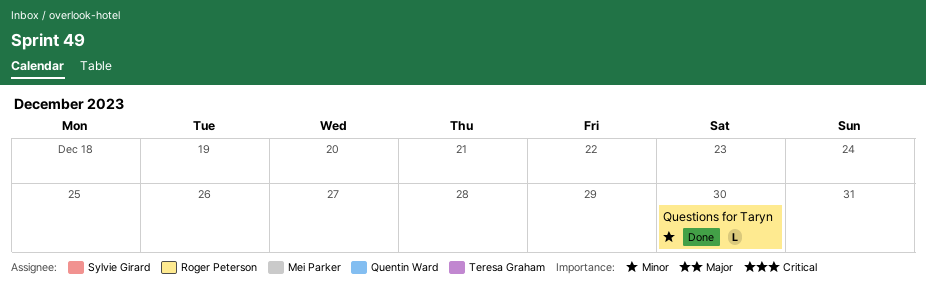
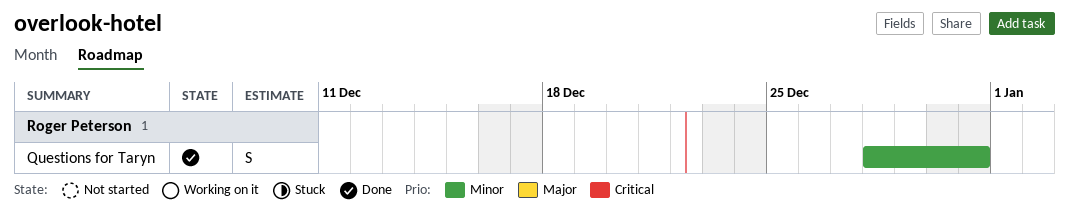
Questions for Taryn, estimate: L -> S
Questions for Taryn, due: Dec 30 -> Dec 31

